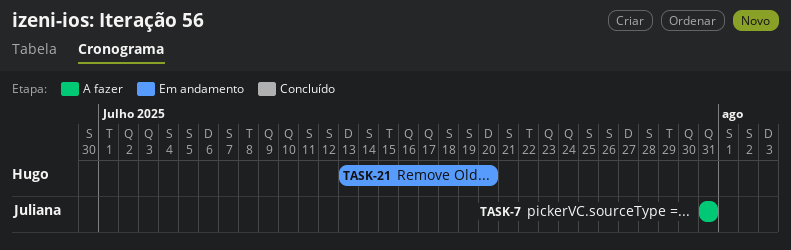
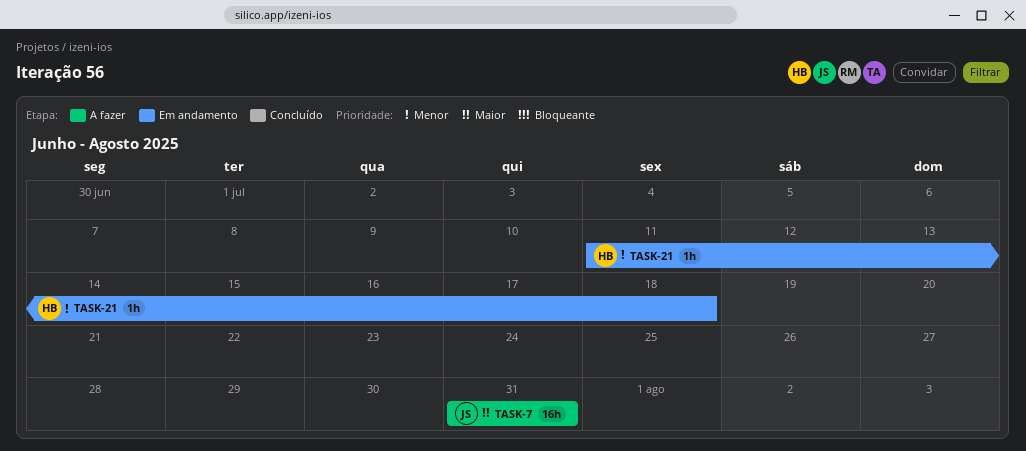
TASK-21, start: Jul 13 -> Jul 11
TASK-21, due: Jul 20 -> Jul 18

